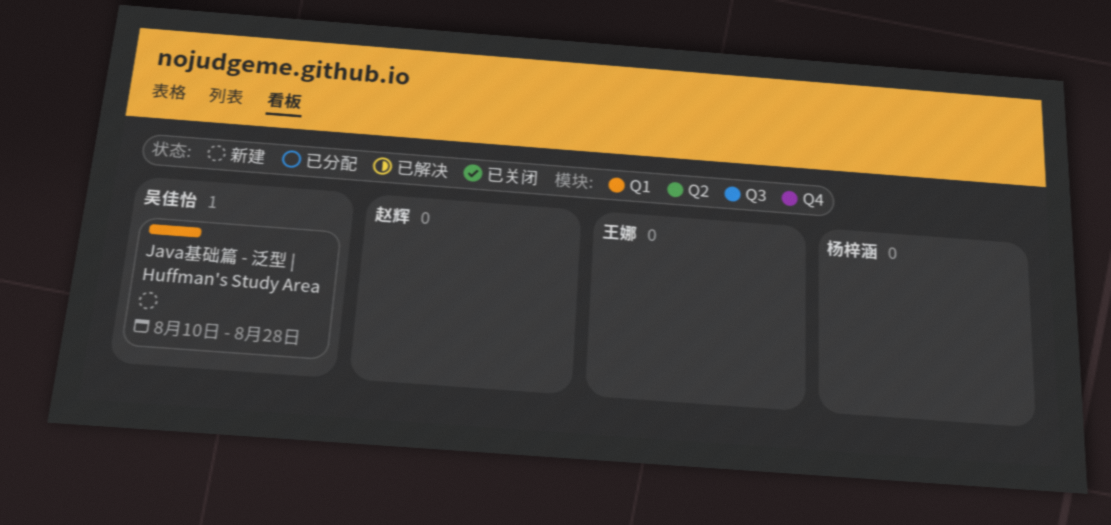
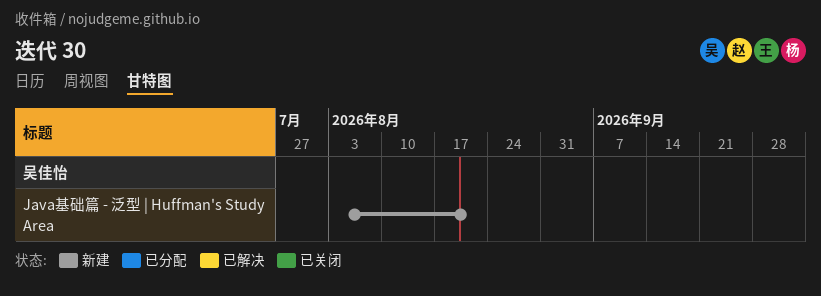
Java基础篇 - 泛型 | Huffman's Study Area, start: Aug 10 -> Aug 3
Java基础篇 - 泛型 | Huffman's Study Area, due: Aug 28 -> Aug 21

